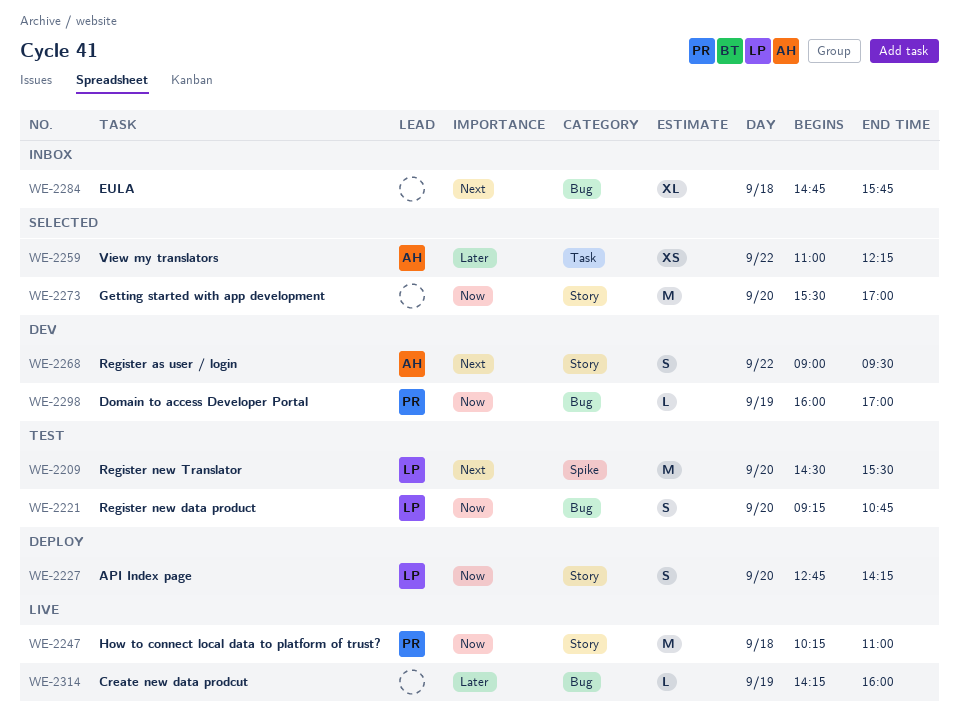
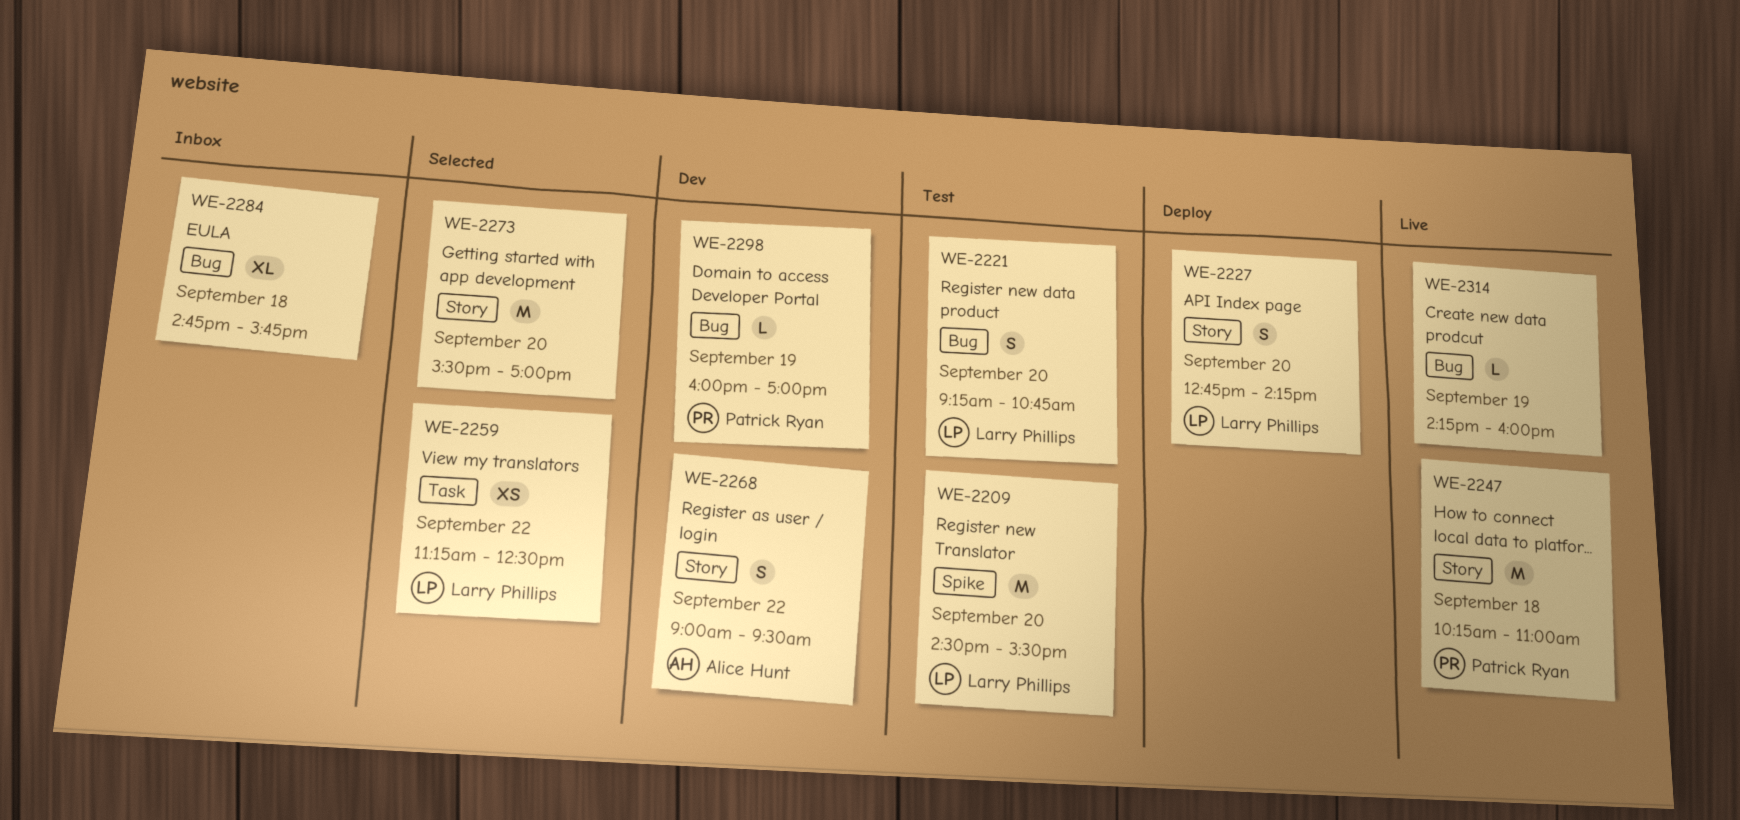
WE-2259, owner: Alice Hunt -> Larry Phillips
WE-2259, begins: 11:00 -> 11:15
WE-2259, ends: 12:15 -> 12:30

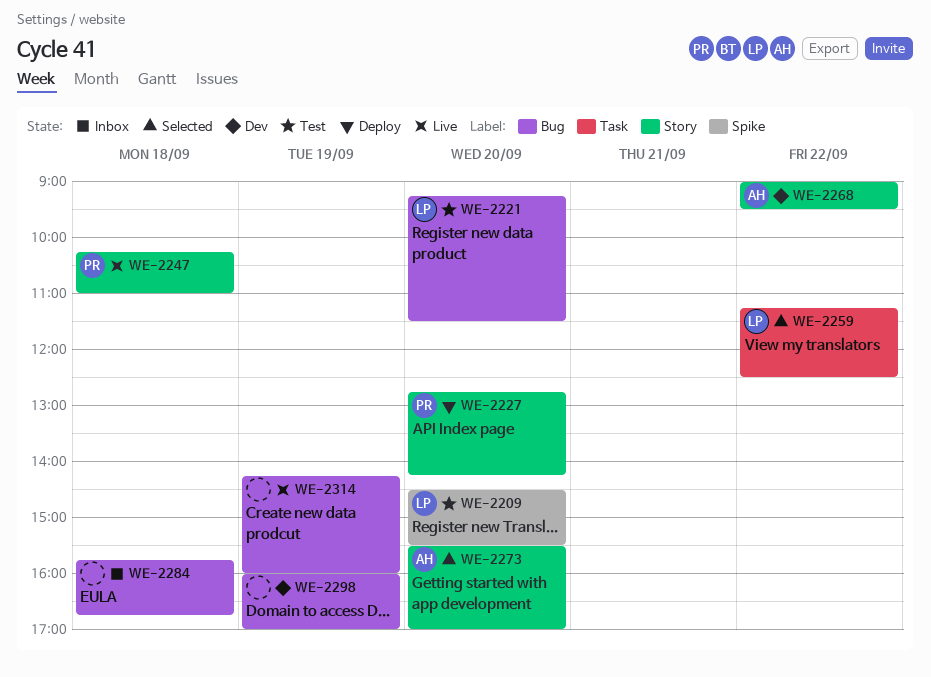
WE-2221, ends: 10:45 -> 11:30
WE-2227, owner: Larry Phillips -> Patrick Ryan
WE-2273, owner: none -> Alice Hunt
WE-2284, begins: 14:45 -> 15:45
WE-2284, ends: 15:45 -> 16:45
WE-2298, owner: Patrick Ryan -> none

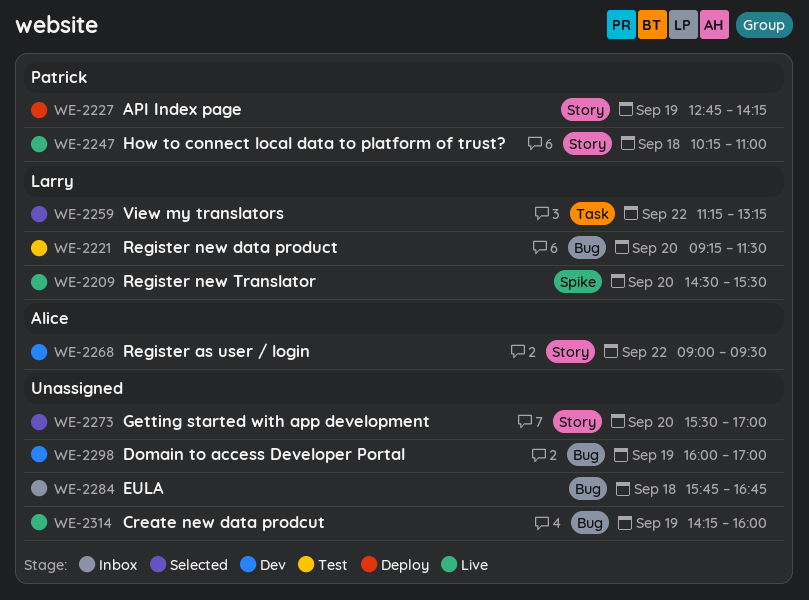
WE-2209, status: Test -> Live
WE-2227, day: Sep 20 -> Sep 19
WE-2259, ends: 12:30 -> 13:15
WE-2273, owner: Alice -> none

